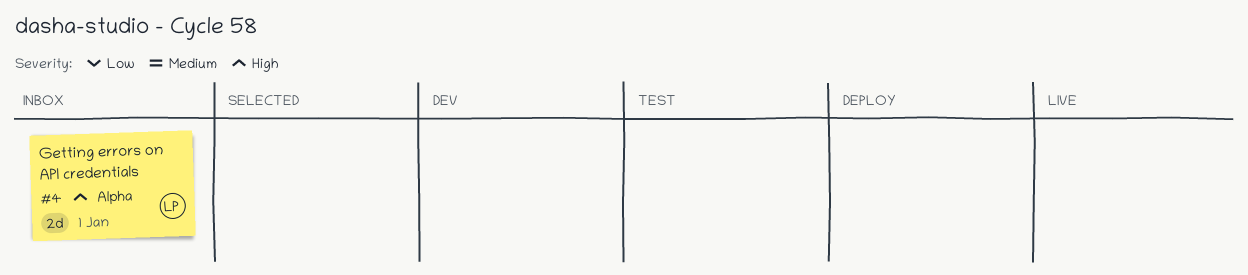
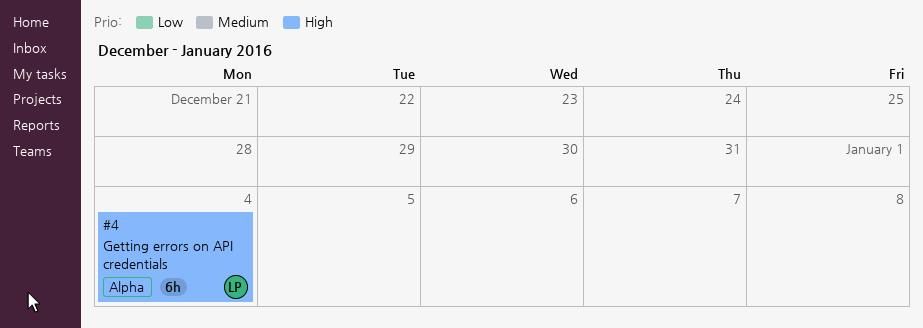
#4, estimate: 2d -> 6h
#4, due: Jan 1 -> Jan 4

